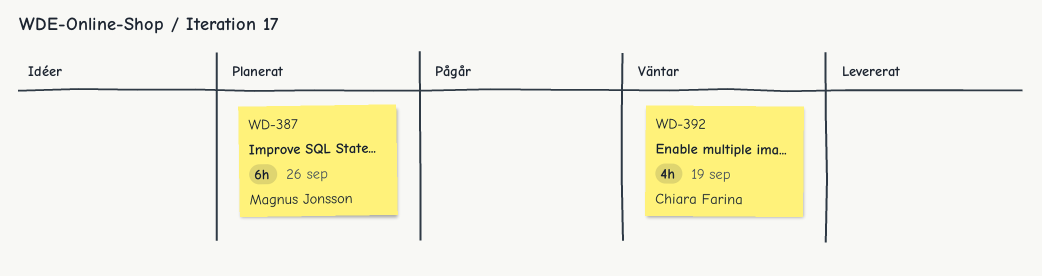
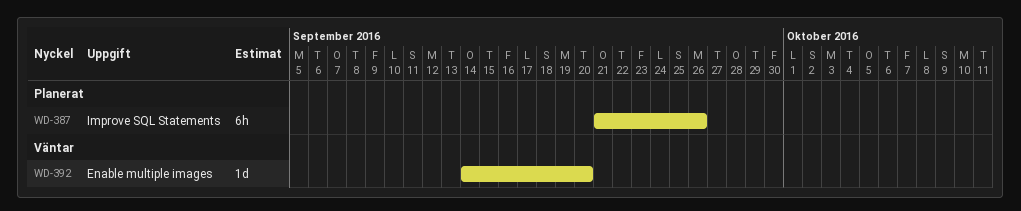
WD-392, estimate: 4h -> 1d
WD-392, due: Sep 19 -> Sep 20

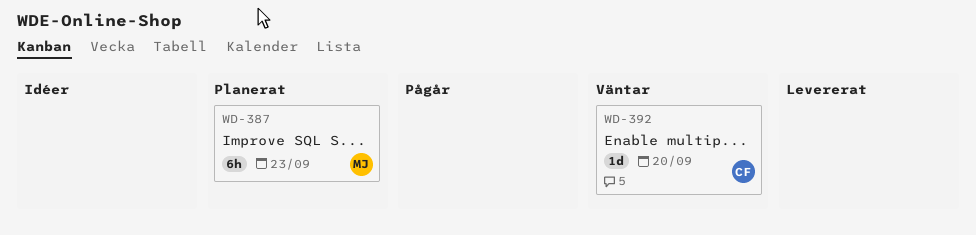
WD-387, due: Sep 26 -> Sep 23

